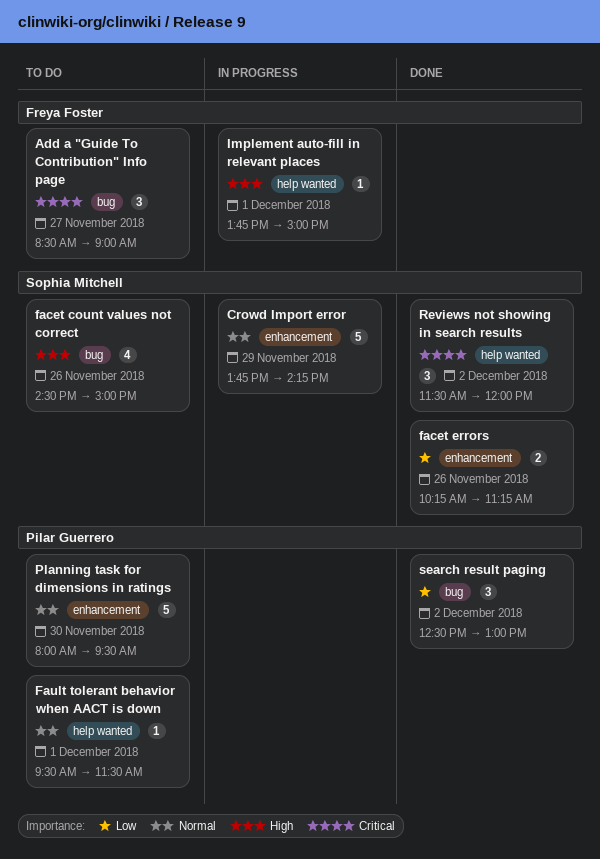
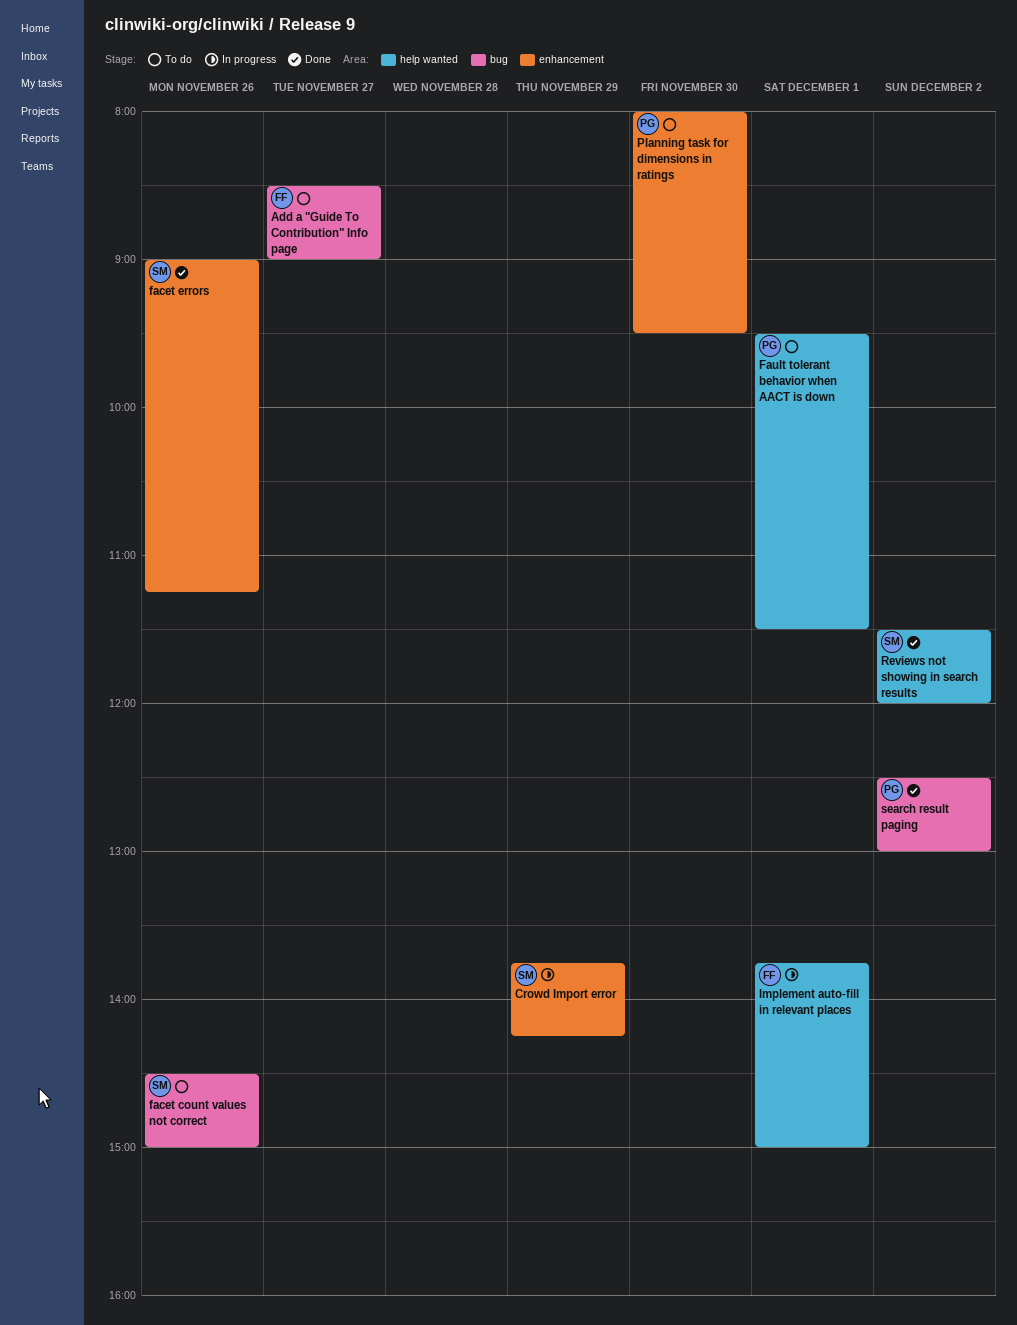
facet errors, begins: 10:15 -> 09:00

